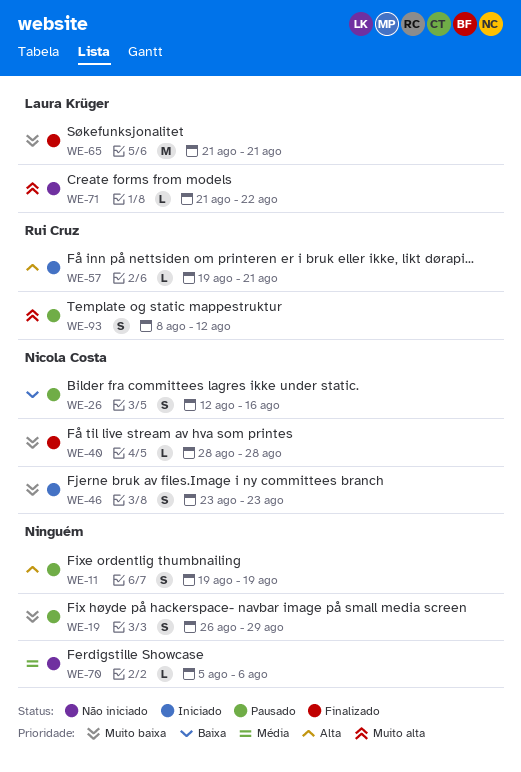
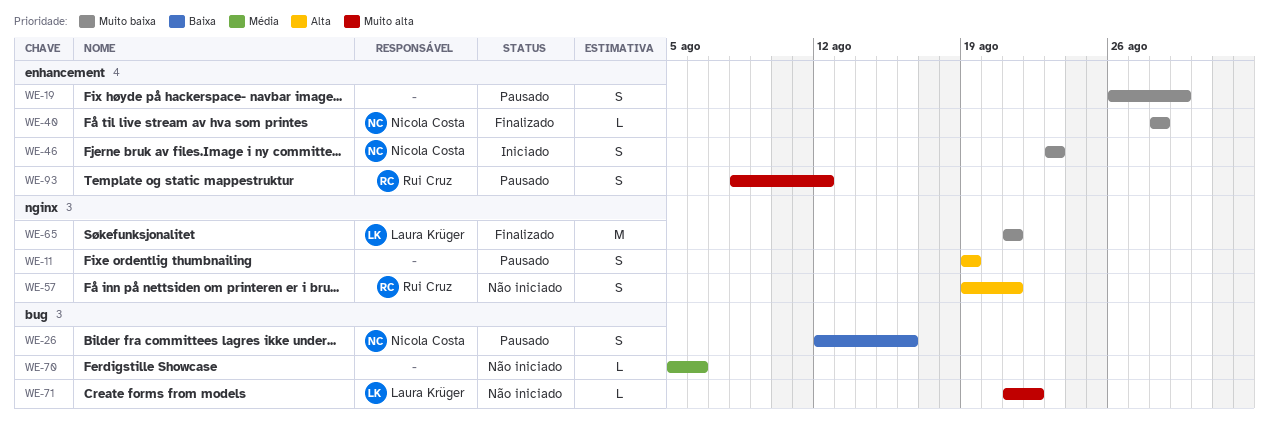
WE-57, status: Iniciado -> Não iniciado
WE-57, estimate: L -> S

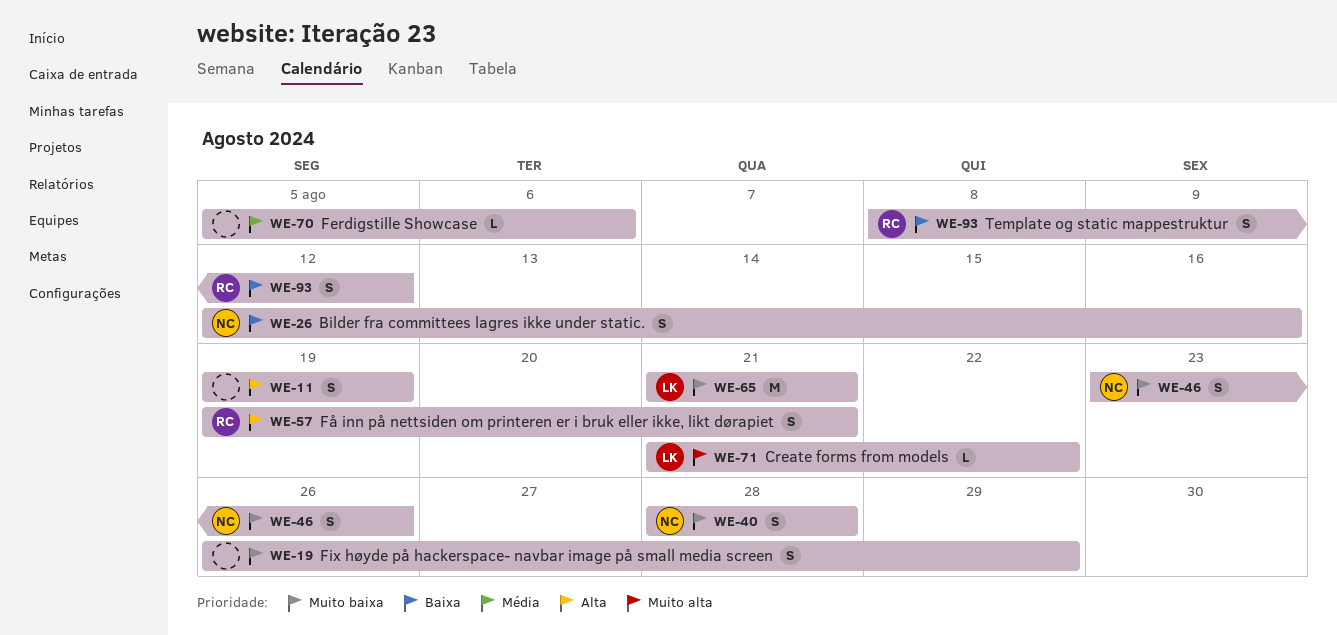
WE-40, estimate: L -> S
WE-46, due: Aug 23 -> Aug 26
WE-93, priority: Muito alta -> Baixa

